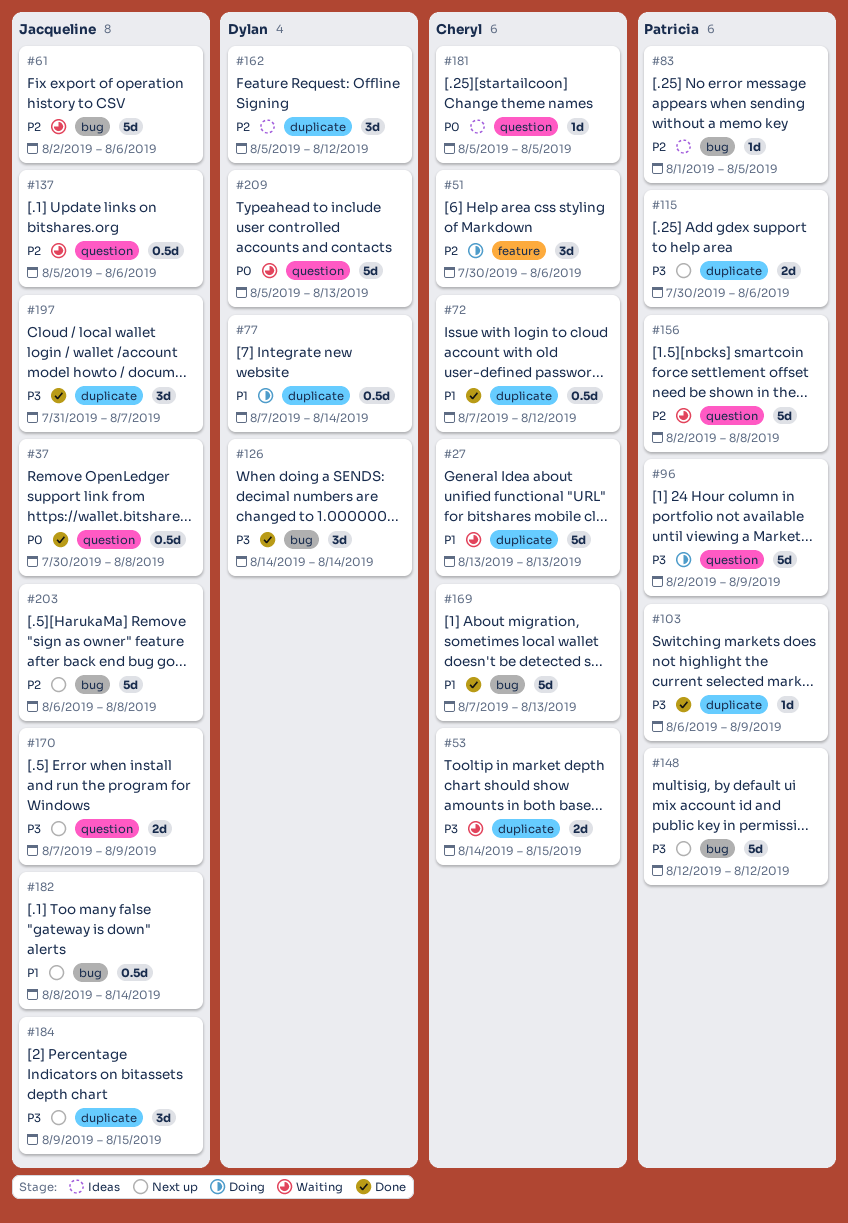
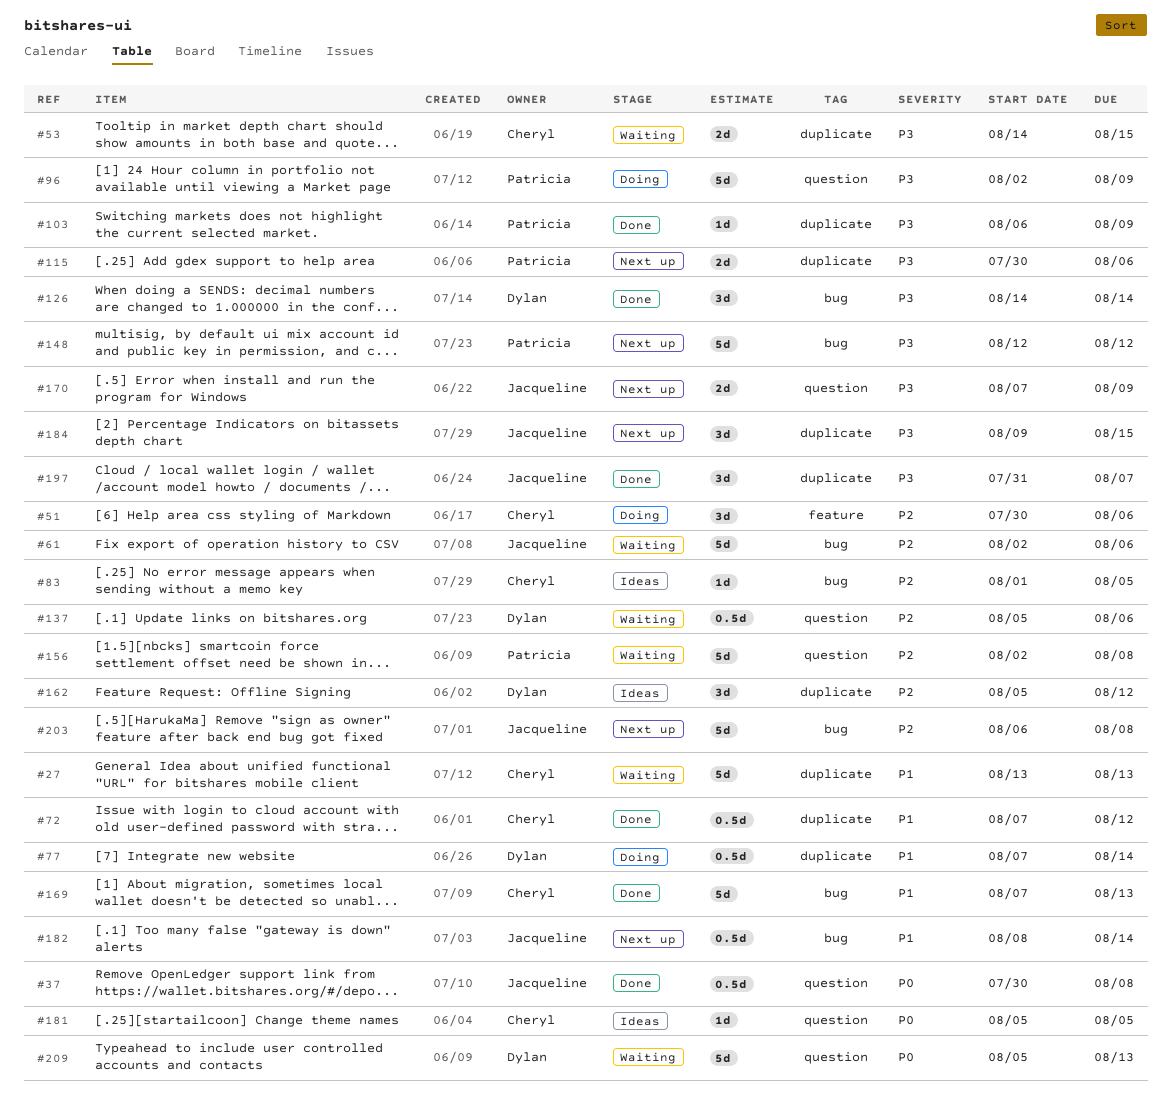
#83, owner: Patricia -> Cheryl
#137, owner: Jacqueline -> Dylan

